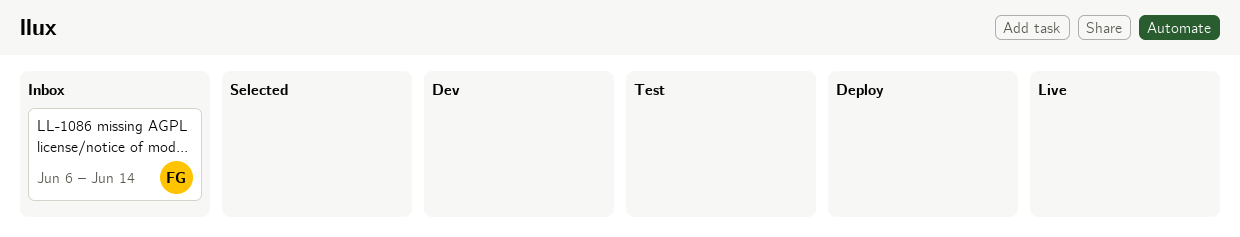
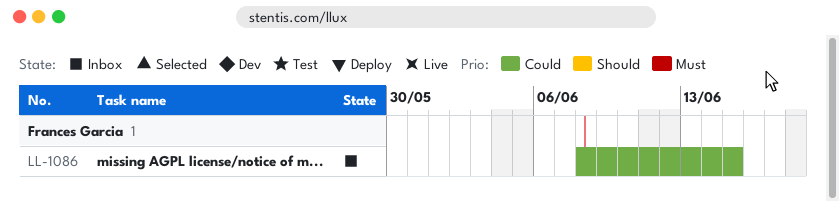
LL-1086, start: Jun 6 -> Jun 8
LL-1086, due: Jun 14 -> Jun 15

